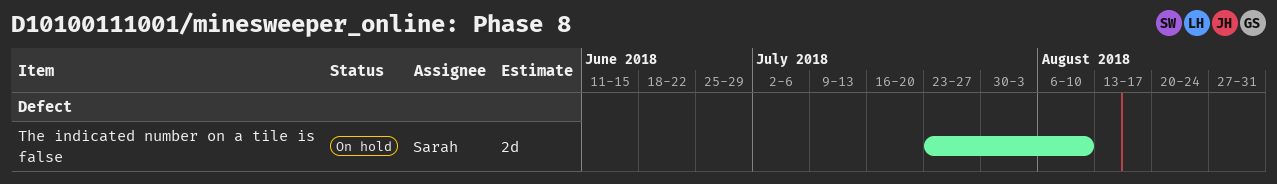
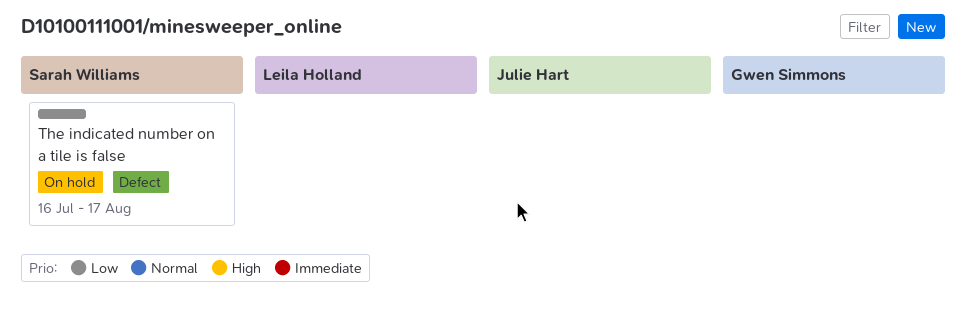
The indicated number on a tile is false, start: Jul 23 -> Jul 16
The indicated number on a tile is false, due: Aug 10 -> Aug 17

